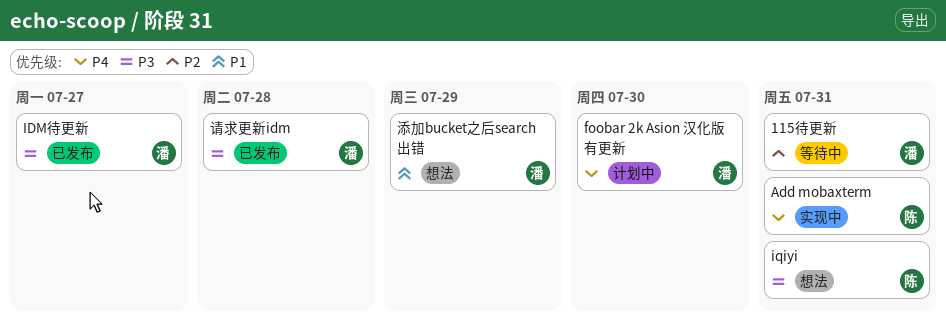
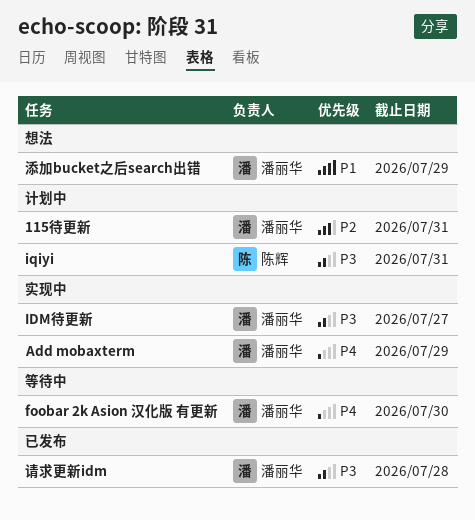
115待更新, status: 等待中 -> 计划中
Add mobaxterm, owner: 陈辉 -> 潘丽华
Add mobaxterm, due: Jul 31 -> Jul 29
foobar 2k Asion 汉化版 有更新, status: 计划中 -> 等待中
IDM待更新, status: 已发布 -> 实现中
iqiyi, status: 想法 -> 计划中

